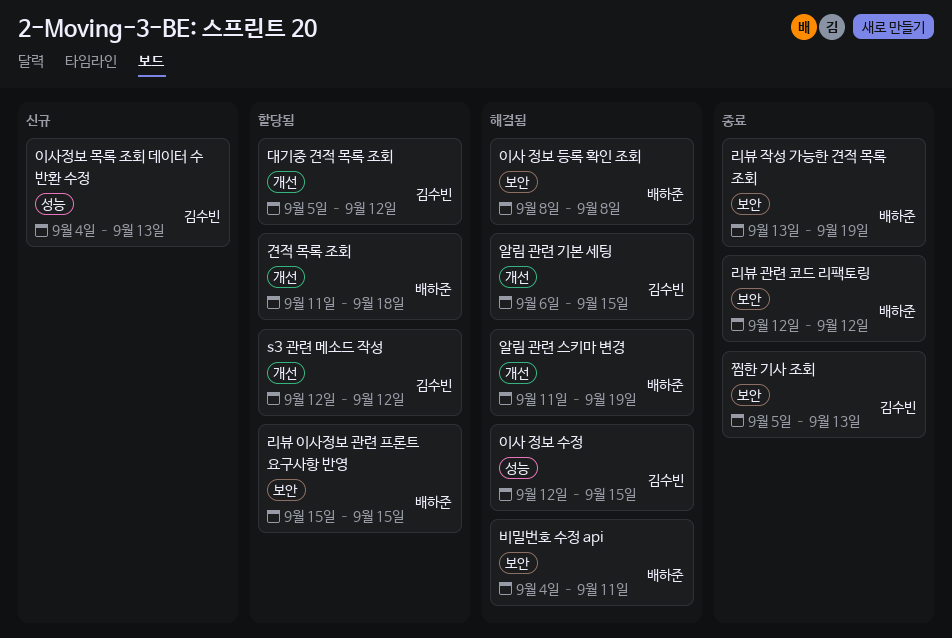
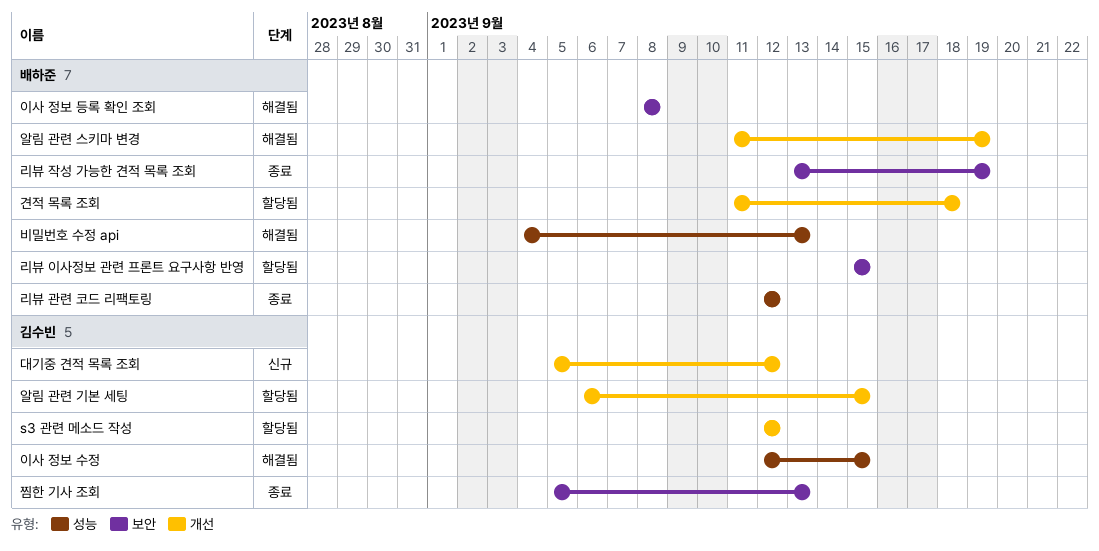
대기중 견적 목록 조회, status: 할당됨 -> 신규
리뷰 관련 코드 리팩토링, label: 보안 -> 성능
비밀번호 수정 api, label: 보안 -> 성능
비밀번호 수정 api, due: Sep 11 -> Sep 13
알림 관련 기본 세팅, status: 해결됨 -> 할당됨
이사정보 목록 조회 데이터 수 반환 수정: present -> none

